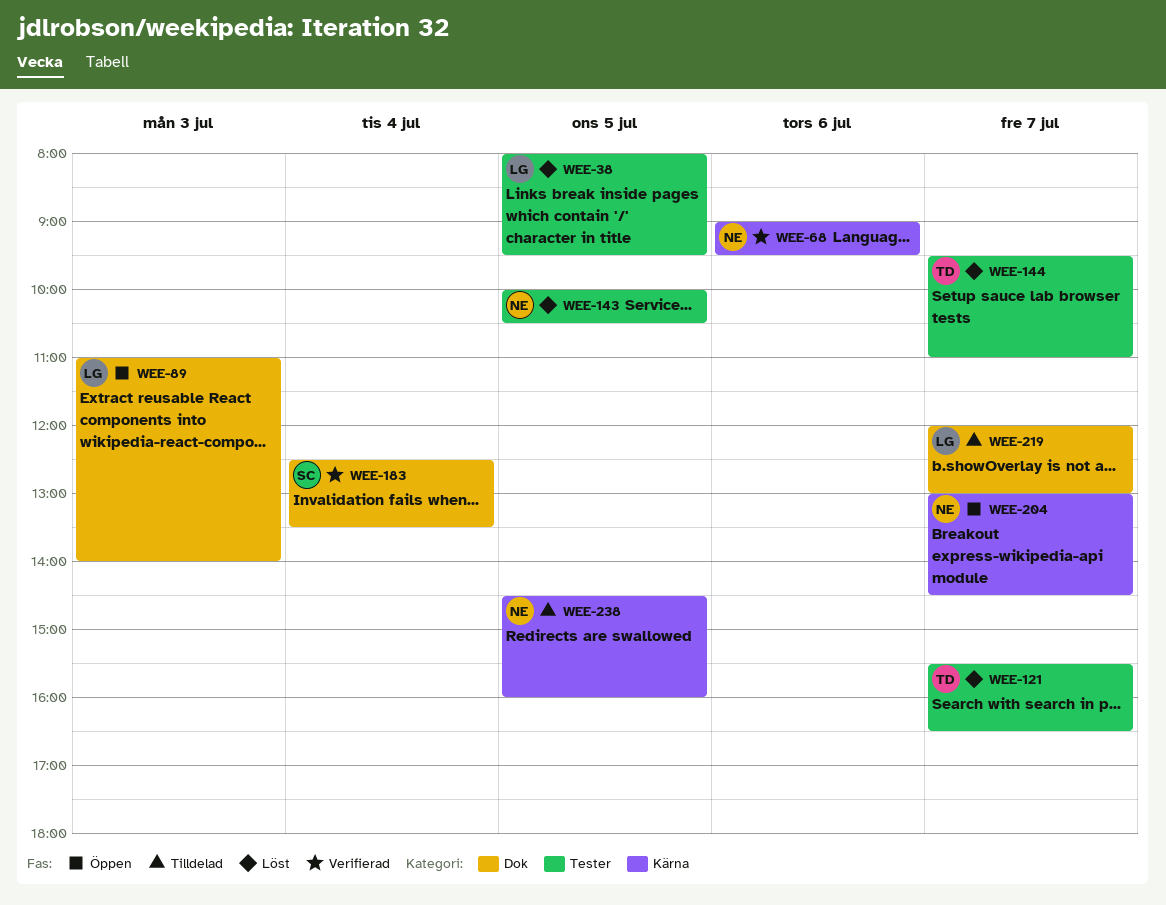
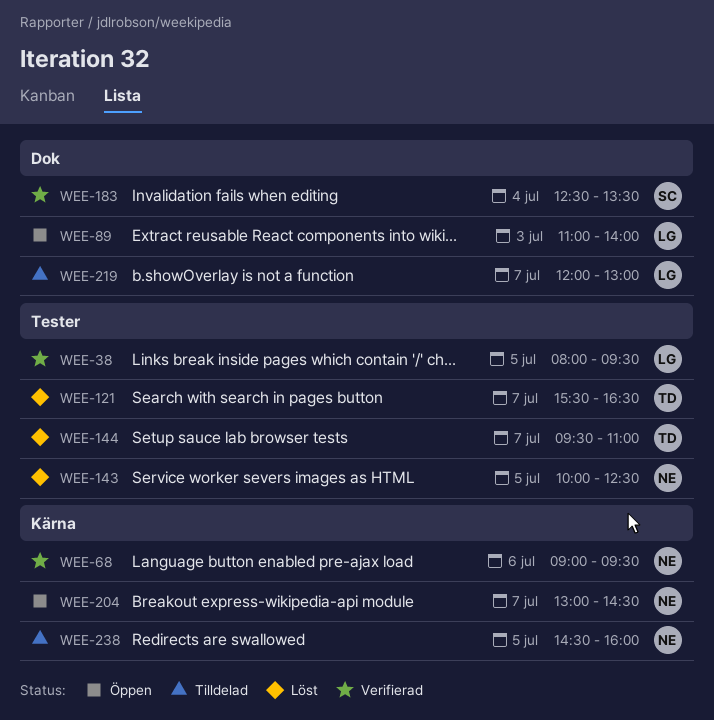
WEE-38, status: Löst -> Verifierad
WEE-143, ends: 10:30 -> 12:30

